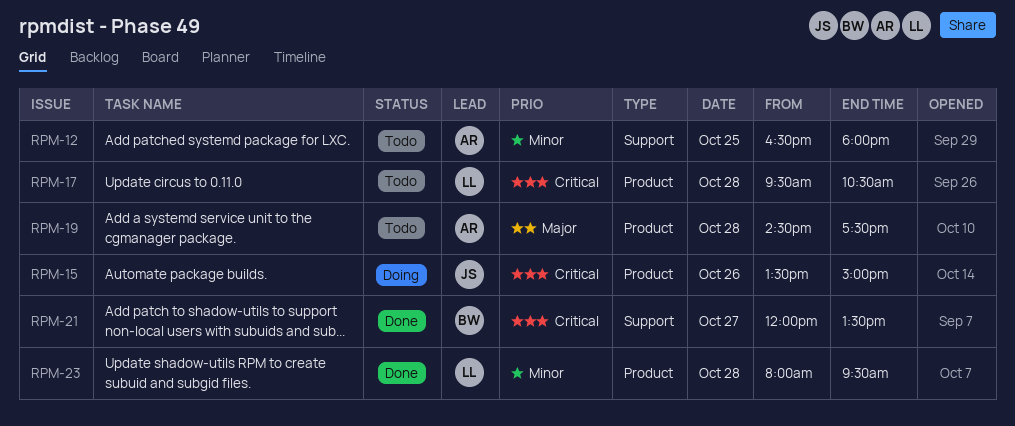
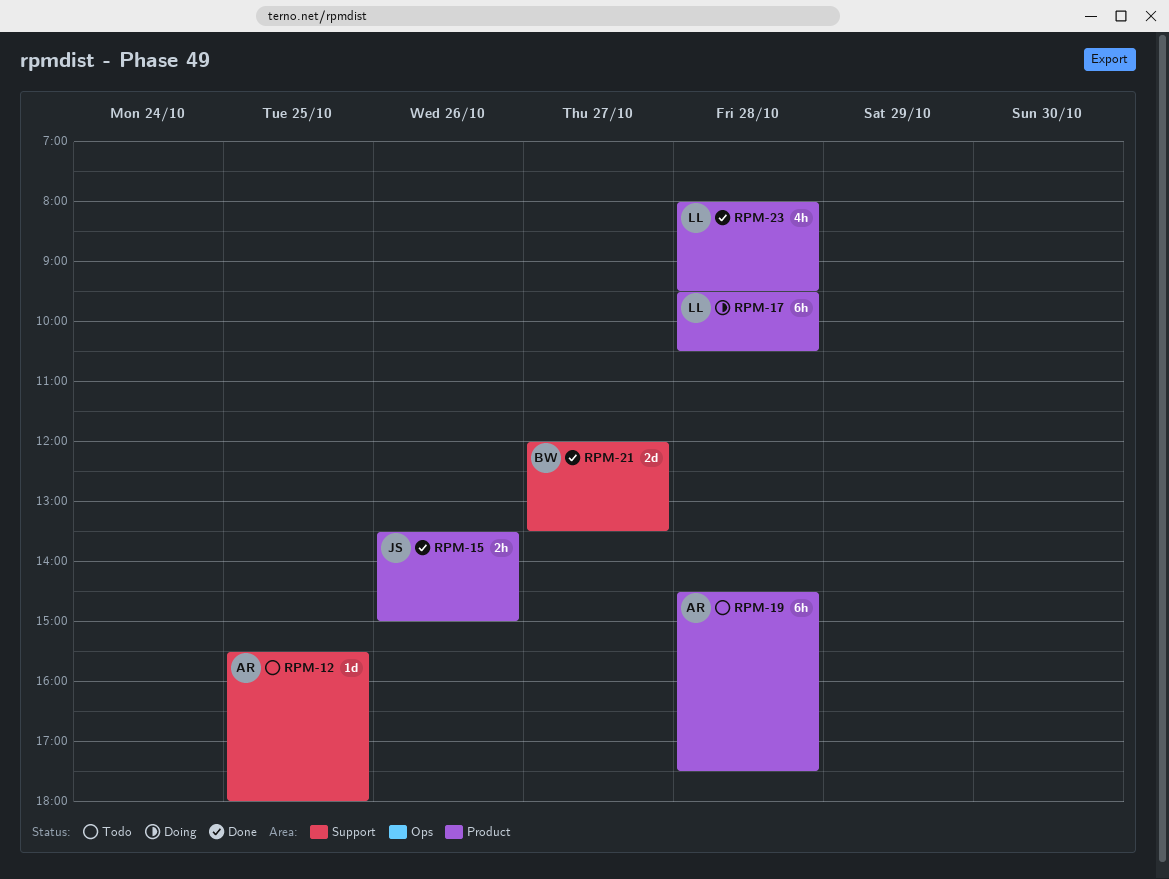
RPM-12, begins: 16:30 -> 15:30
RPM-15, status: Doing -> Done
RPM-17, status: Todo -> Doing

